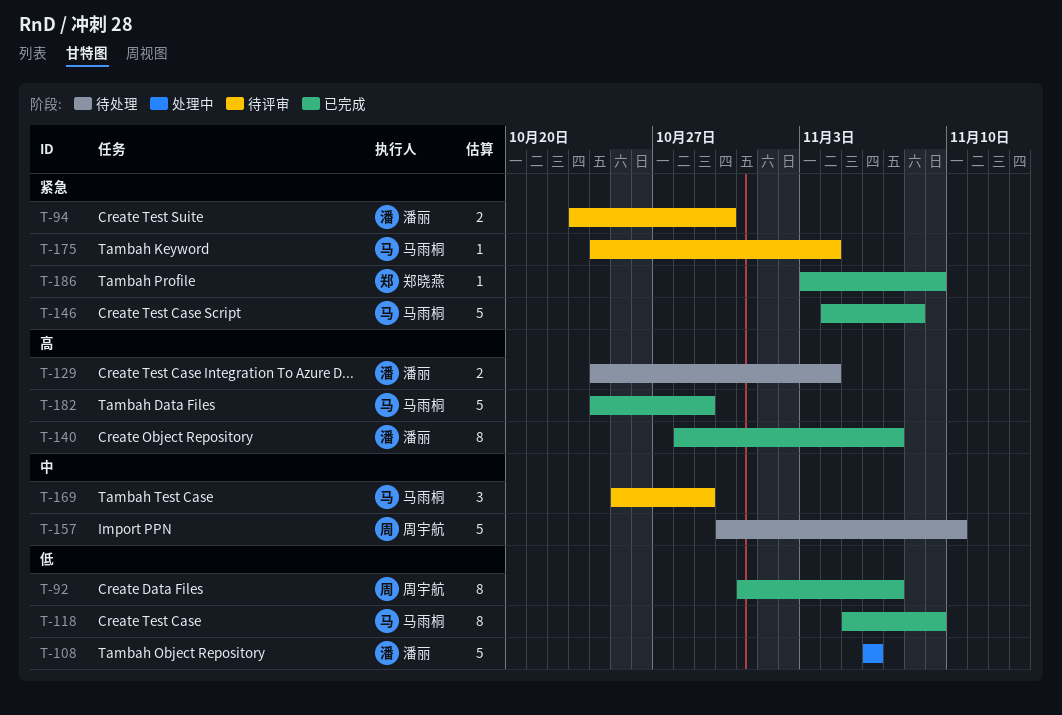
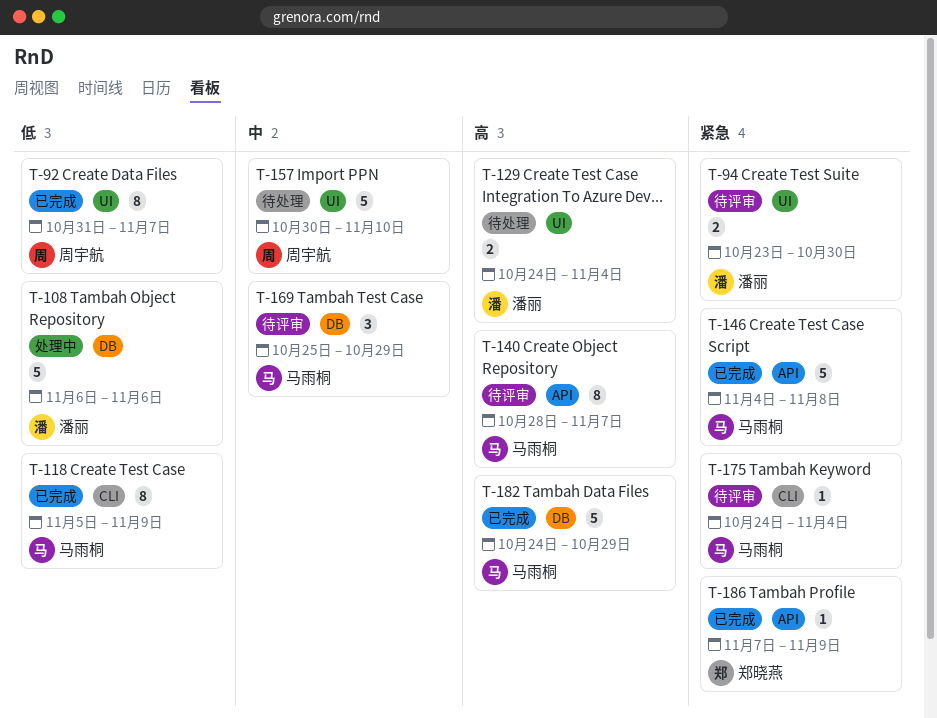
T-140, status: 已完成 -> 待评审
T-140, owner: 潘丽 -> 马雨桐
T-186, start: Nov 3 -> Nov 7

